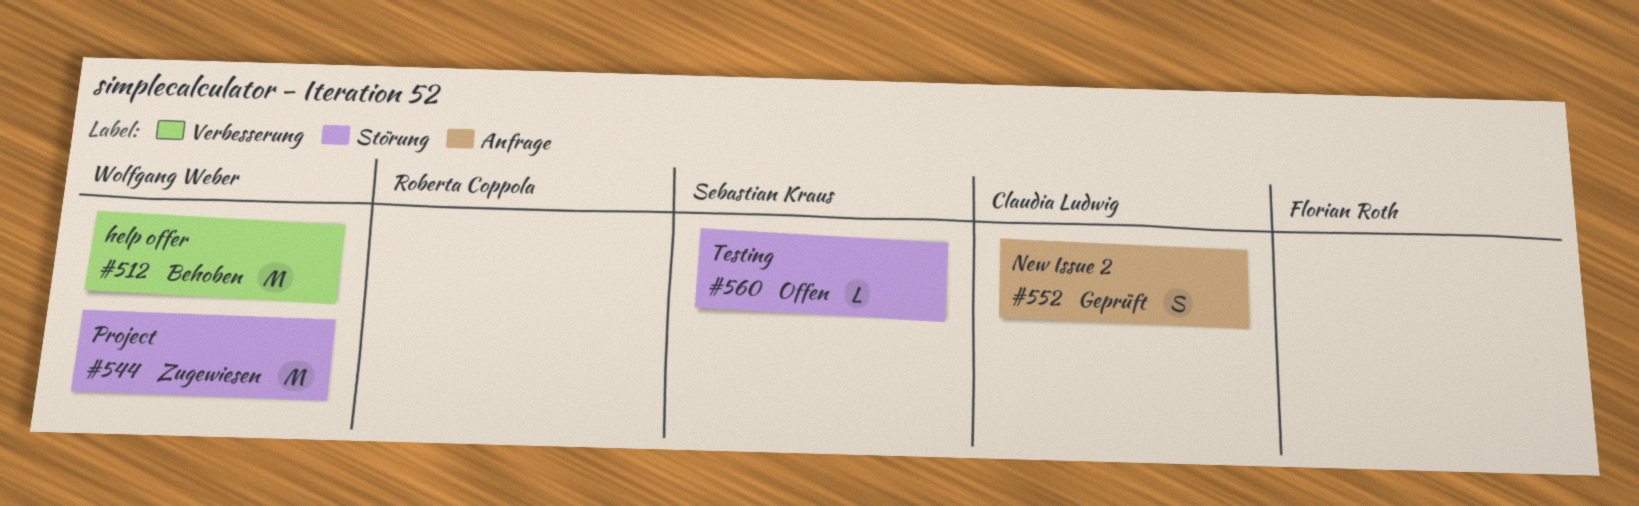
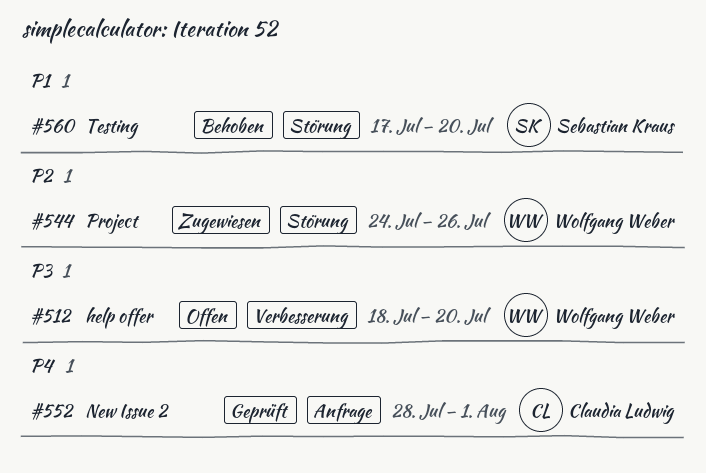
#512, status: Behoben -> Offen
#560, status: Offen -> Behoben

